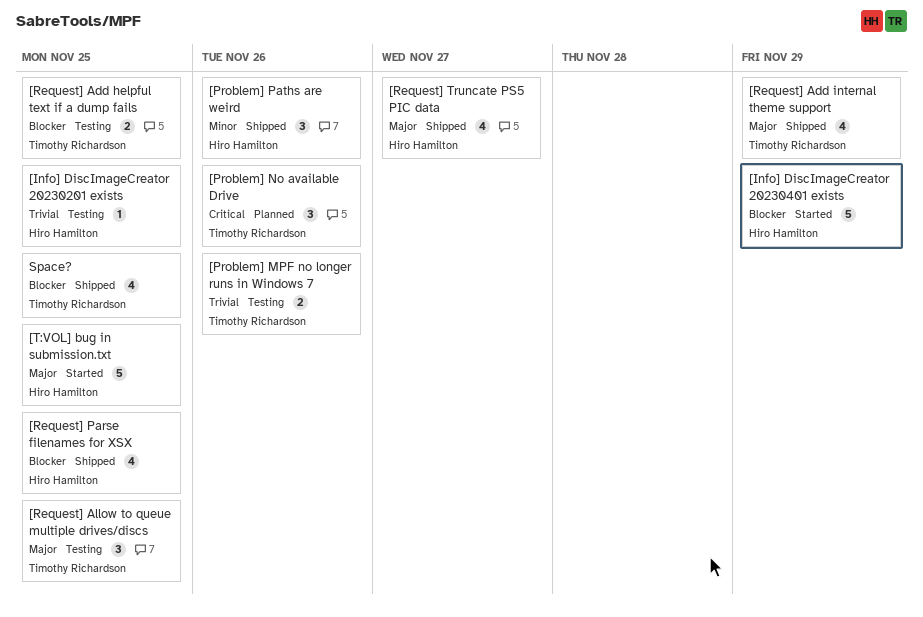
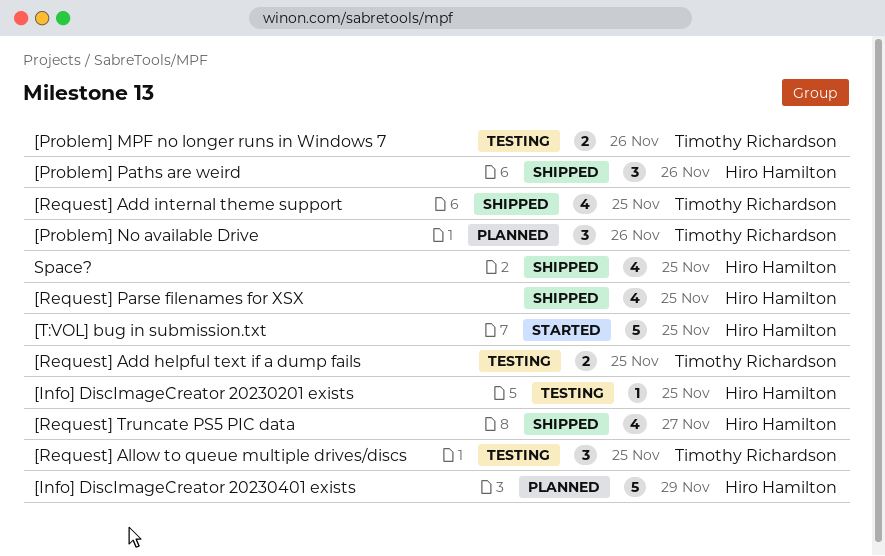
[Info] DiscImageCreator 20230401 exists, status: Started -> Planned
[Request] Add internal theme support, due: Nov 29 -> Nov 25
Space?, owner: Timothy Richardson -> Hiro Hamilton

